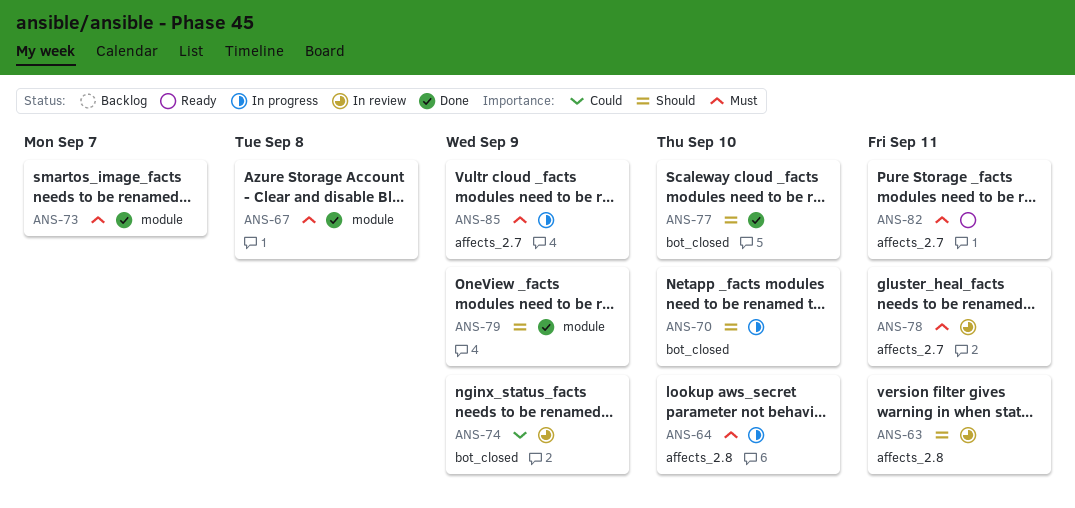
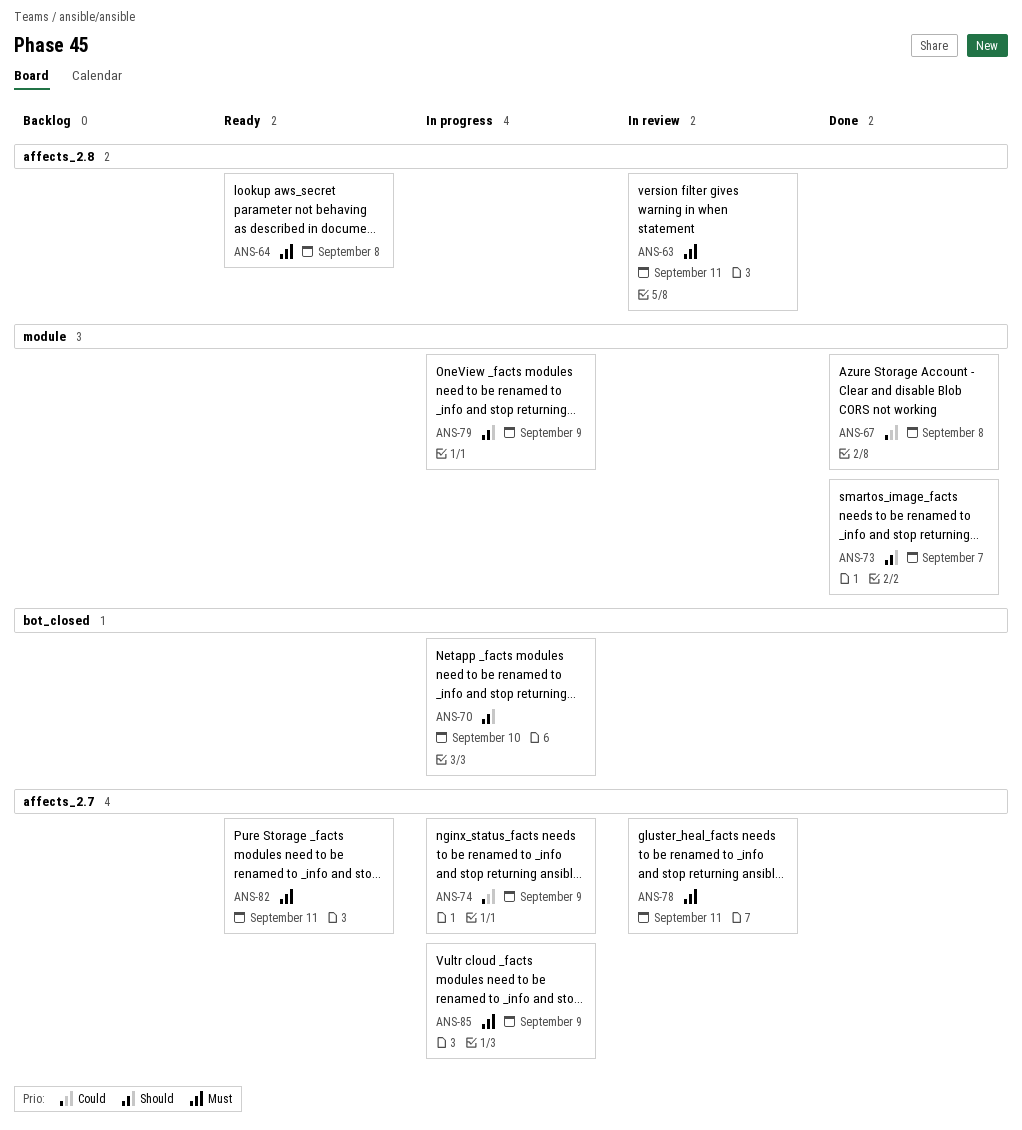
ANS-63, priority: Should -> Must
ANS-64, status: In progress -> Ready
ANS-64, due: Sep 10 -> Sep 8
ANS-67, priority: Must -> Could
ANS-73, priority: Must -> Should
ANS-74, status: In review -> In progress
ANS-74, label: bot_closed -> affects_2.7
ANS-77: present -> none
ANS-79, status: Done -> In progress

